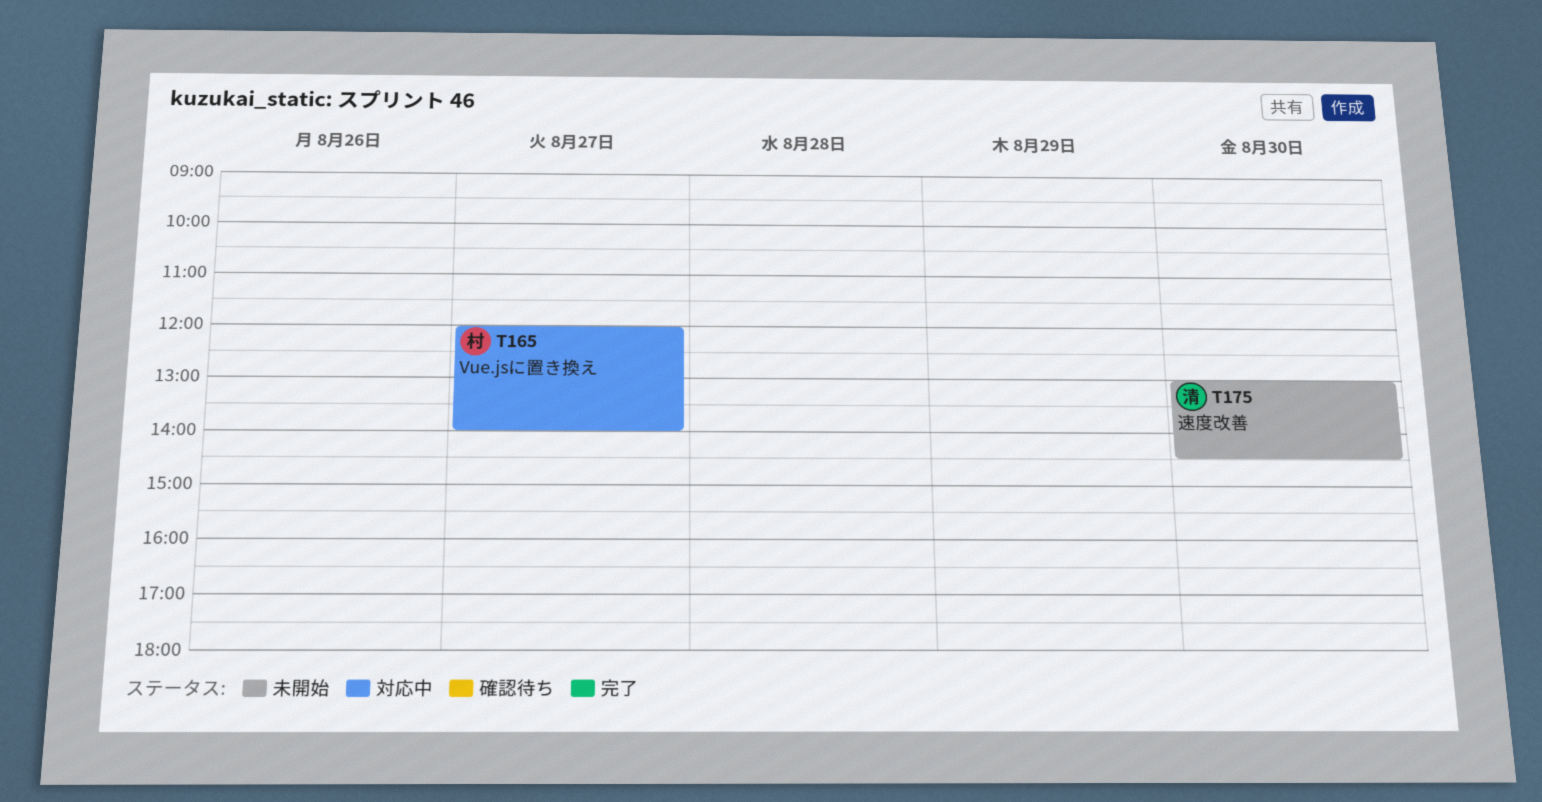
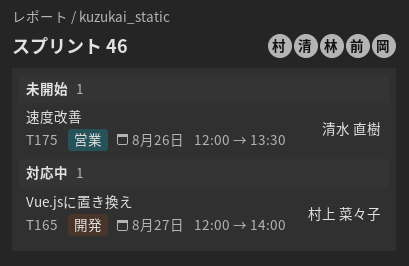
T175, day: Aug 30 -> Aug 26
T175, begins: 13:00 -> 12:00
T175, ends: 14:30 -> 13:30

